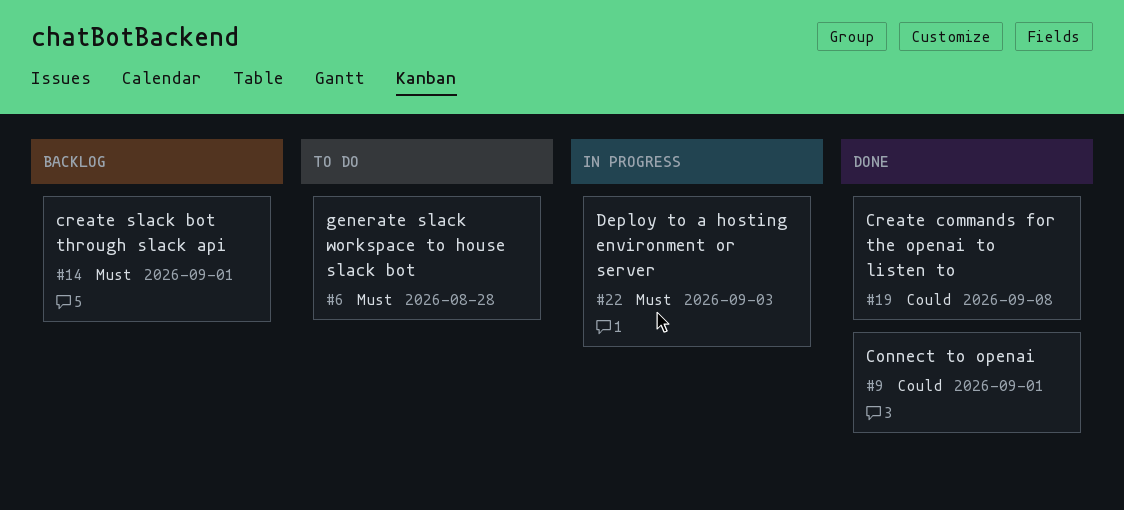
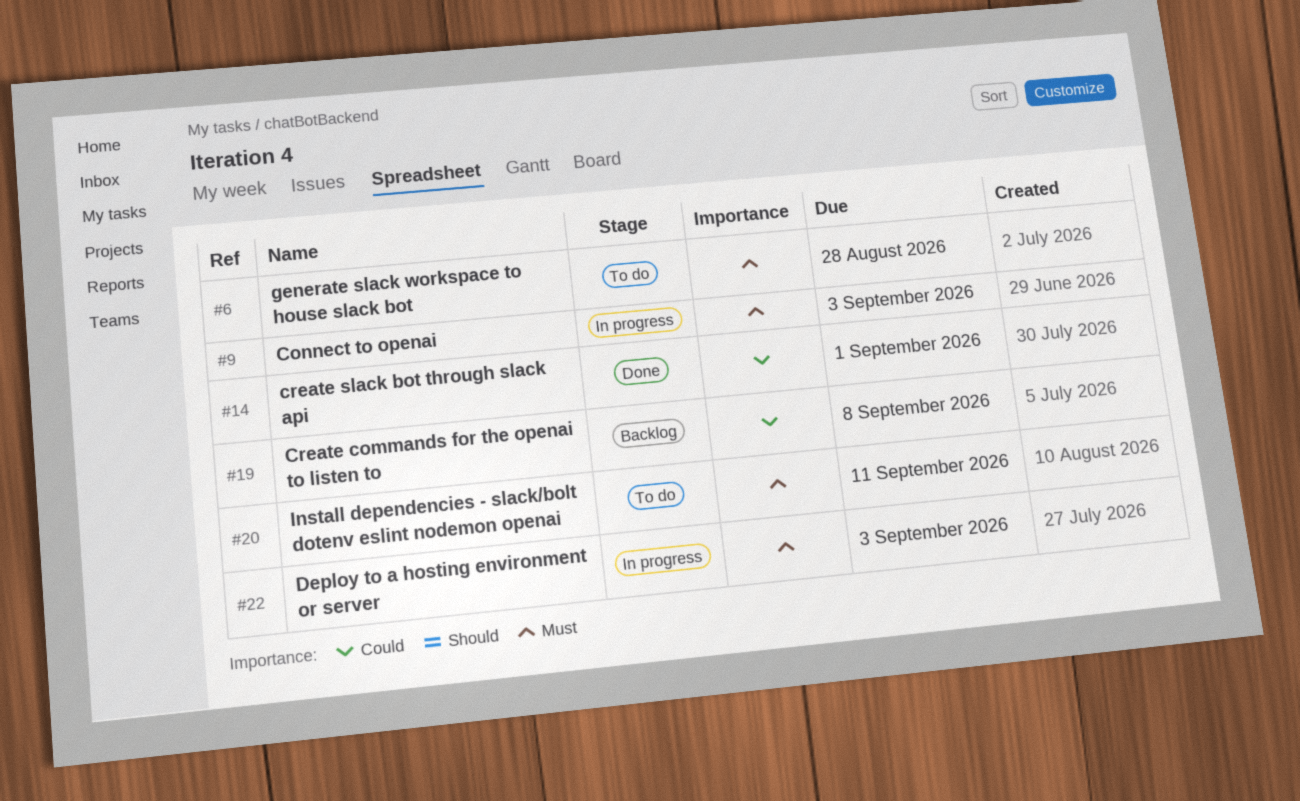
#9, status: Done -> In progress
#9, priority: Could -> Must
#9, due: Sep 1 -> Sep 3
#14, status: Backlog -> Done
#14, priority: Must -> Could
#19, status: Done -> Backlog
#20: none -> present

